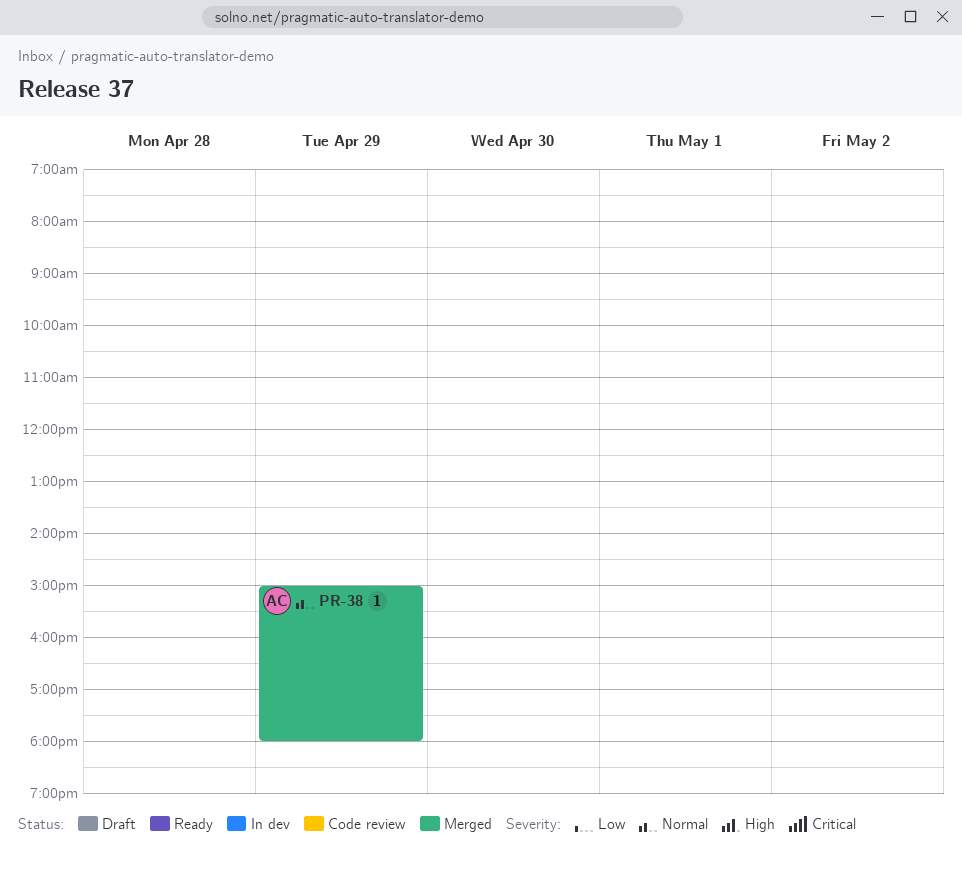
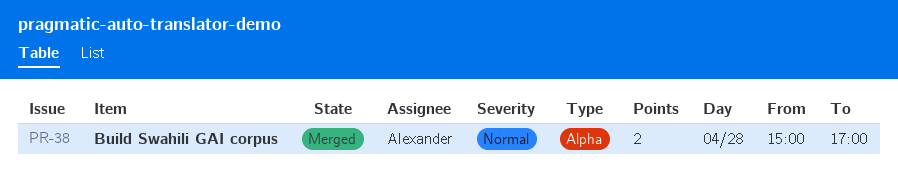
PR-38, estimate: 1 -> 2
PR-38, day: Apr 29 -> Apr 28
PR-38, ends: 18:00 -> 17:00

